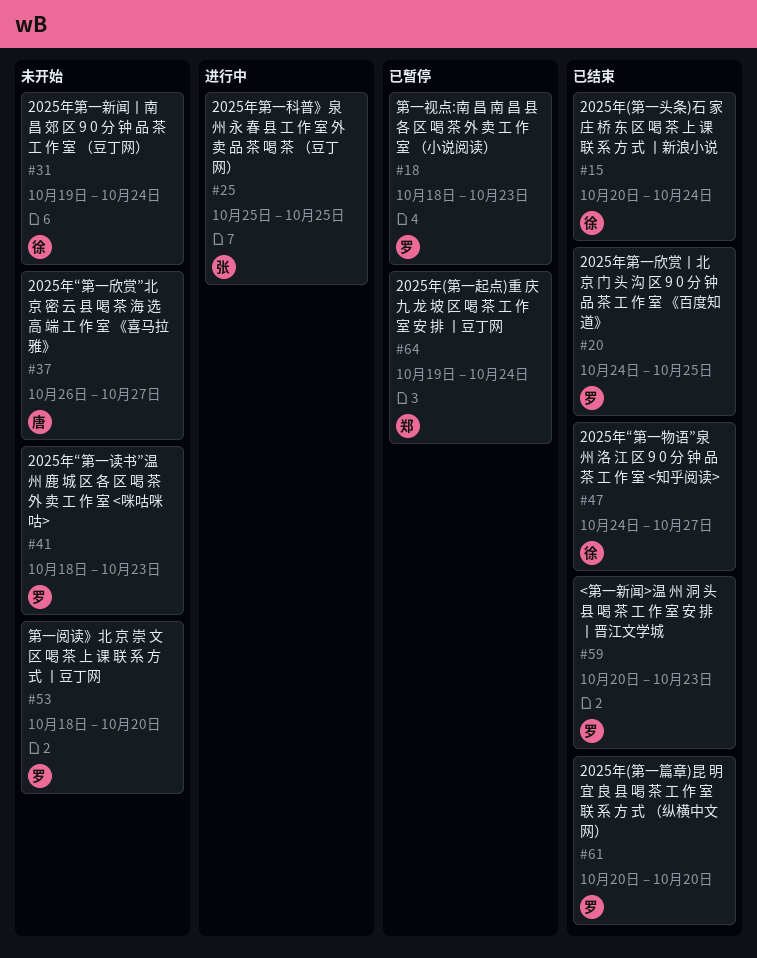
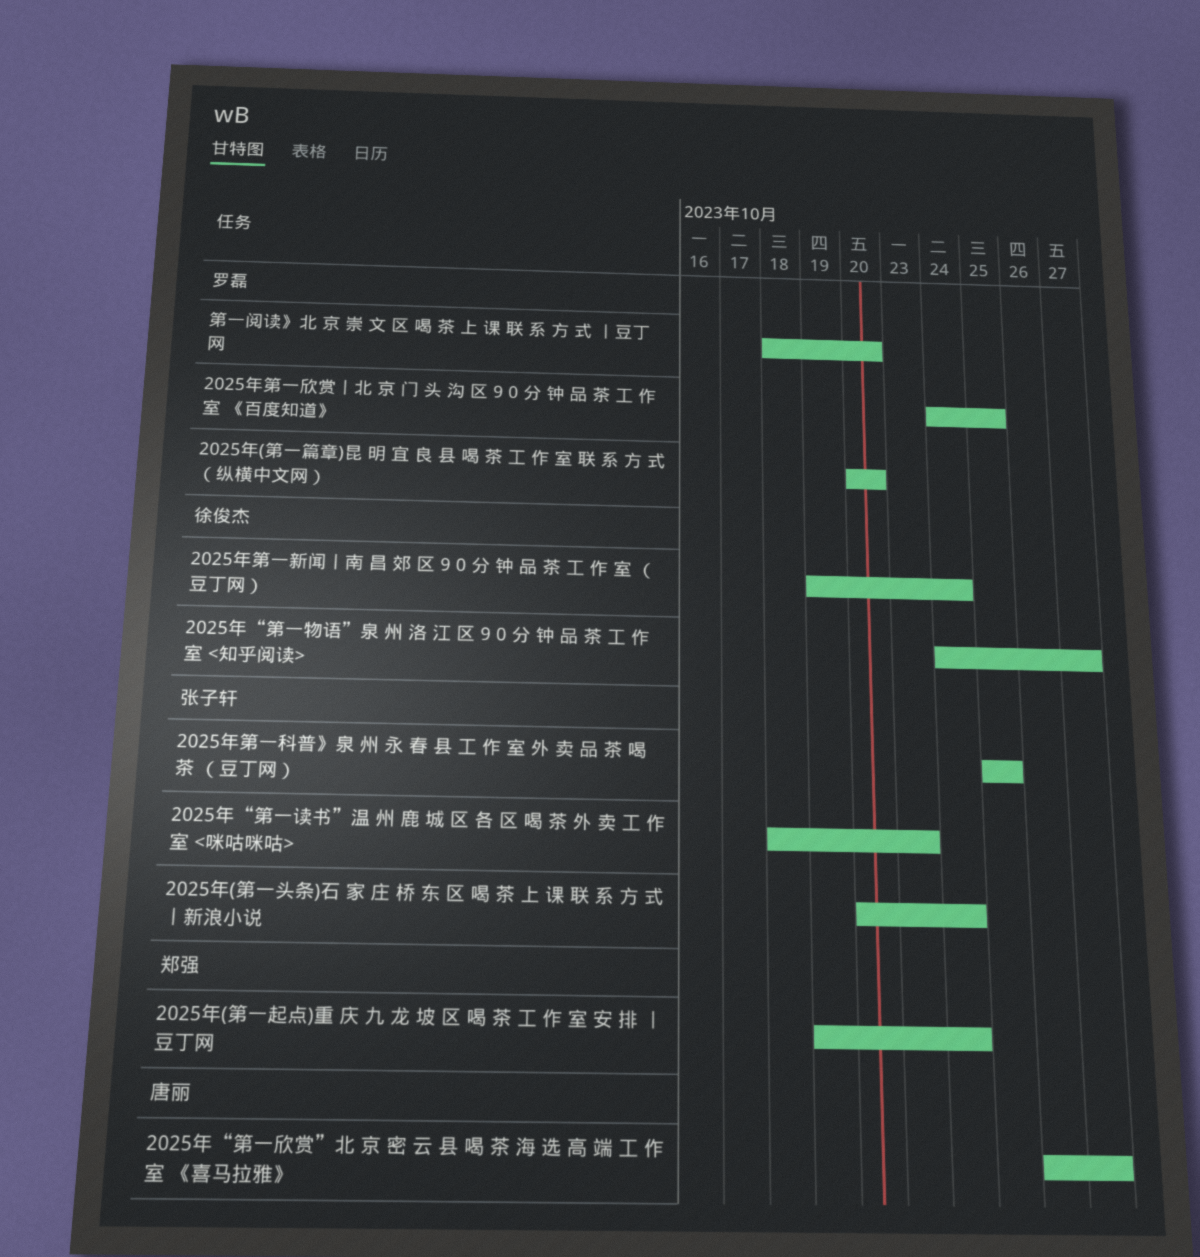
2025年(第一头条)石 家 庄 桥 东 区 喝 茶 上 课 联 系 方 式 丨新浪小说, owner: 徐俊杰 -> 张子轩
2025年“第一读书”温 州 鹿 城 区 各 区 喝 茶 外 卖 工 作 室 <咪咕咪咕>, owner: 罗磊 -> 张子轩
<第一新闻>温 州 洞 头 县 喝 茶 工 作 室 安 排 丨晋江文学城: present -> none
第一视点:南 昌 南 昌 县 各 区 喝 茶 外 卖 工 作 室 （小说阅读）: present -> none

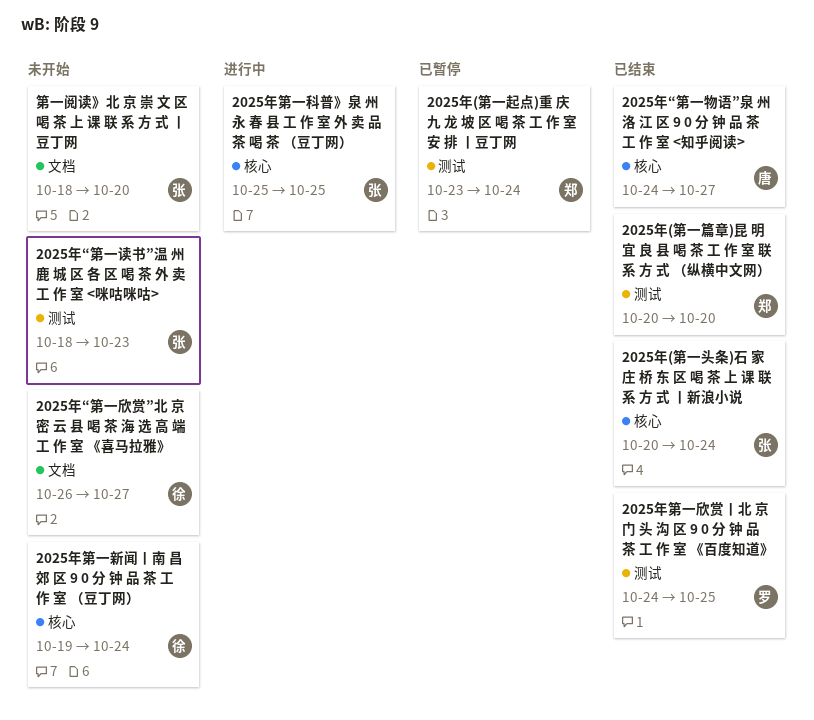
2025年(第一篇章)昆 明 宜 良 县 喝 茶 工 作 室 联 系 方 式 （纵横中文网）, owner: 罗磊 -> 郑强
2025年(第一起点)重 庆 九 龙 坡 区 喝 茶 工 作 室 安 排 丨豆丁网, start: Oct 19 -> Oct 23
2025年“第一欣赏”北 京 密 云 县 喝 茶 海 选 高 端 工 作 室 《喜马拉雅》, owner: 唐丽 -> 徐俊杰
2025年“第一物语”泉 州 洛 江 区 9 0 分 钟 品 茶 工 作 室 <知乎阅读>, owner: 徐俊杰 -> 唐丽
第一阅读》北 京 崇 文 区 喝 茶 上 课 联 系 方 式 丨豆丁网, owner: 罗磊 -> 张子轩

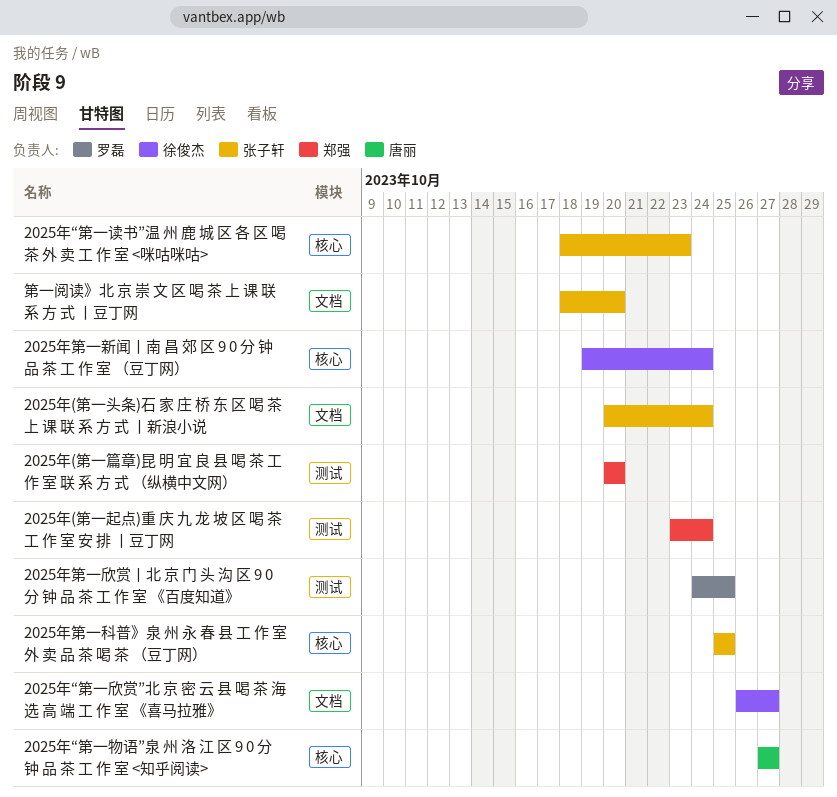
2025年(第一头条)石 家 庄 桥 东 区 喝 茶 上 课 联 系 方 式 丨新浪小说, label: 核心 -> 文档
2025年“第一物语”泉 州 洛 江 区 9 0 分 钟 品 茶 工 作 室 <知乎阅读>, start: Oct 24 -> Oct 27
2025年“第一读书”温 州 鹿 城 区 各 区 喝 茶 外 卖 工 作 室 <咪咕咪咕>, label: 测试 -> 核心

